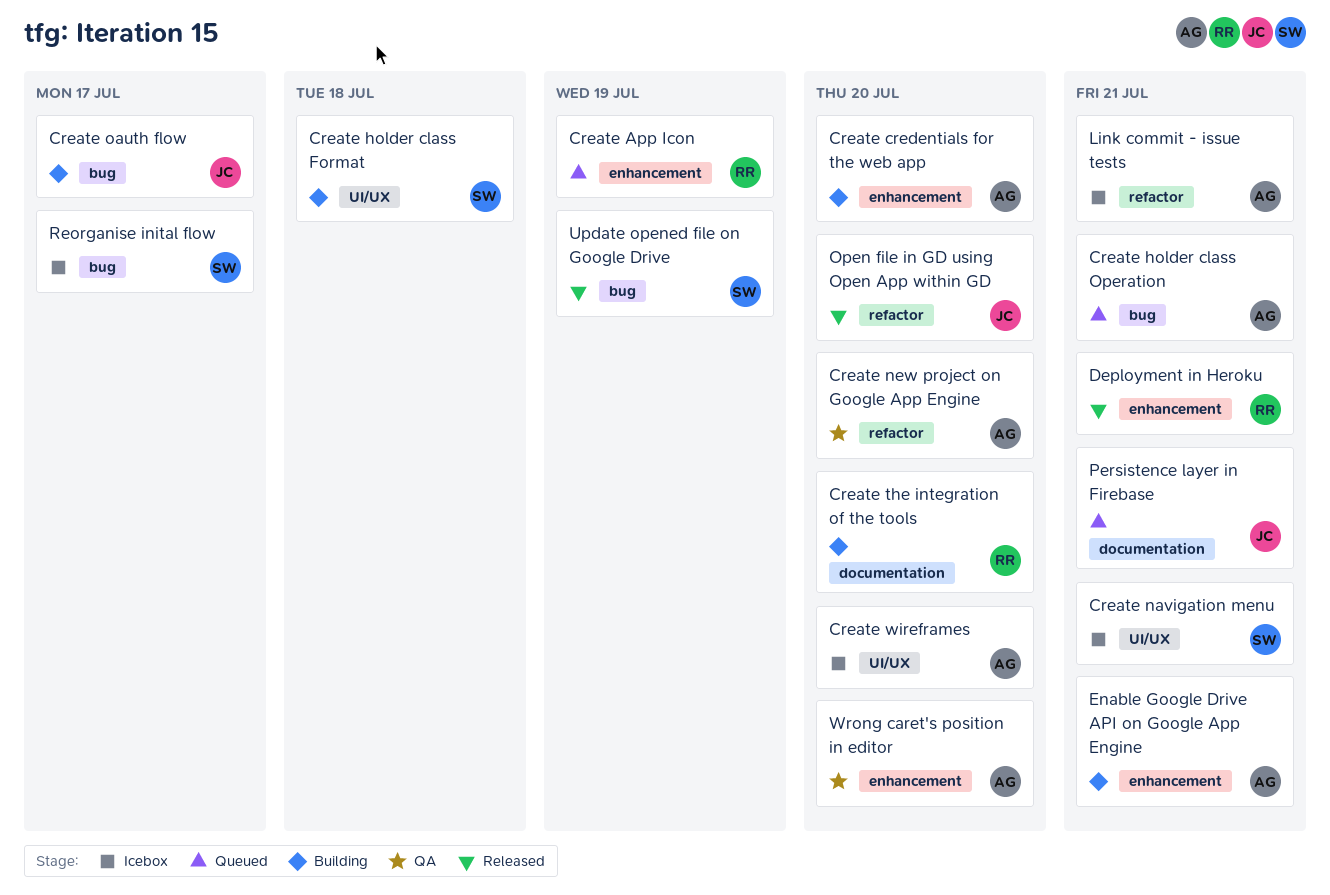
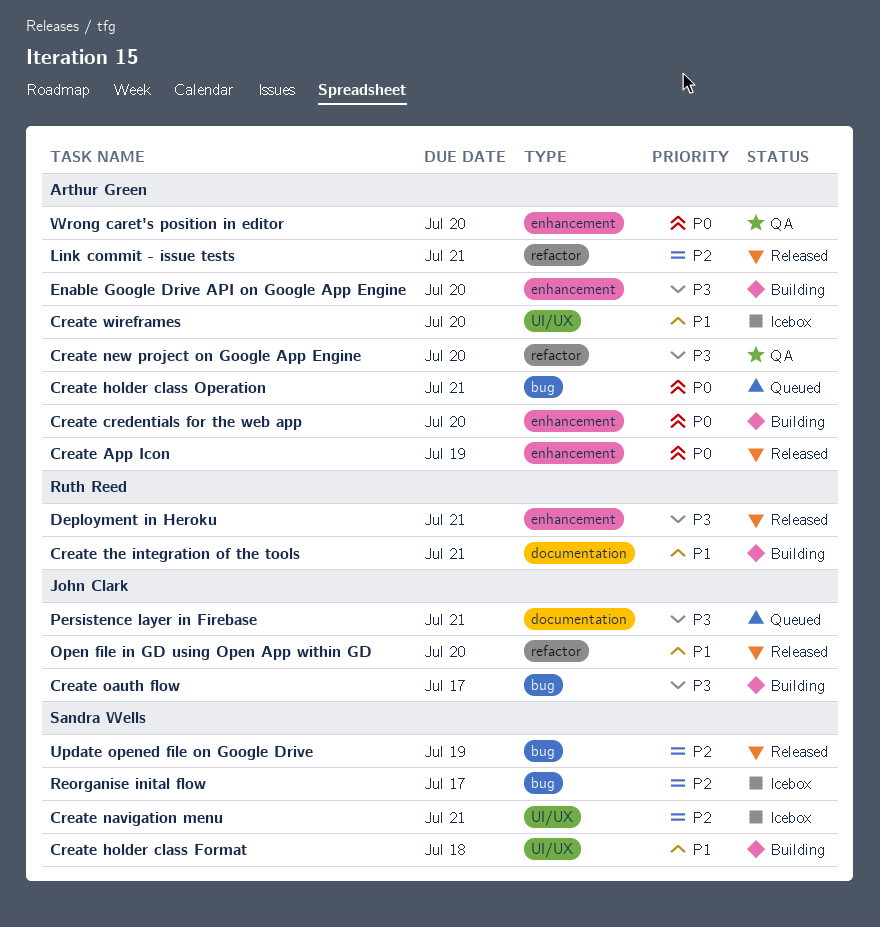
Create App Icon, status: Queued -> Released
Create App Icon, owner: Ruth Reed -> Arthur Green
Create the integration of the tools, due: Jul 20 -> Jul 21
Enable Google Drive API on Google App Engine, due: Jul 21 -> Jul 20
Link commit - issue tests, status: Icebox -> Released

